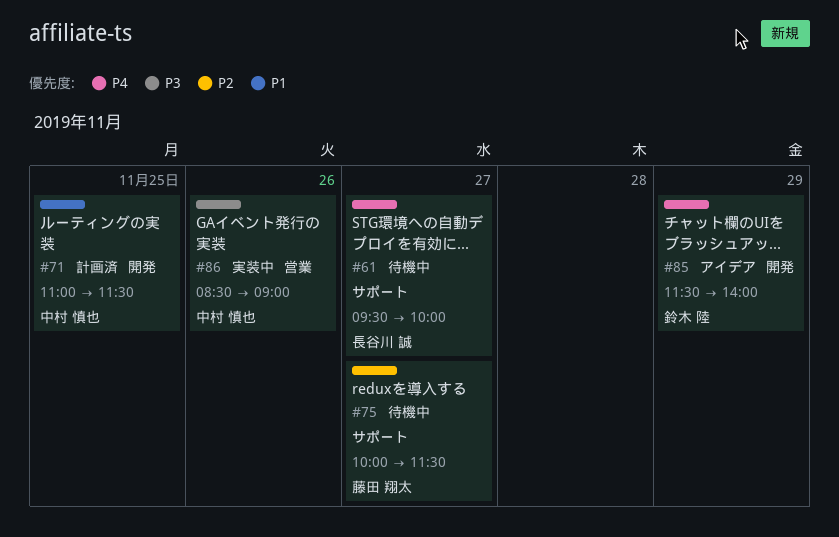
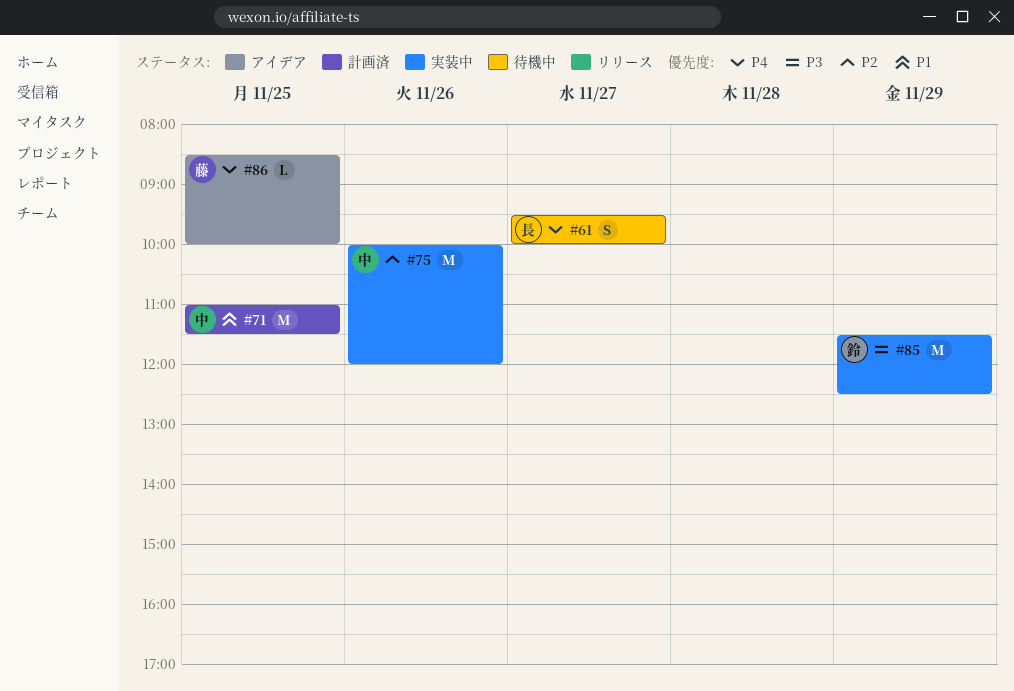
#75, status: 待機中 -> 実装中
#75, owner: 藤田 翔太 -> 中村 慎也
#75, day: Nov 27 -> Nov 26
#75, ends: 11:30 -> 12:00
#85, status: アイデア -> 実装中
#85, priority: P4 -> P3
#85, ends: 14:00 -> 12:30
#86, status: 実装中 -> アイデア
#86, owner: 中村 慎也 -> 藤田 翔太
#86, priority: P3 -> P4
#86, day: Nov 26 -> Nov 25
#86, ends: 09:00 -> 10:00

